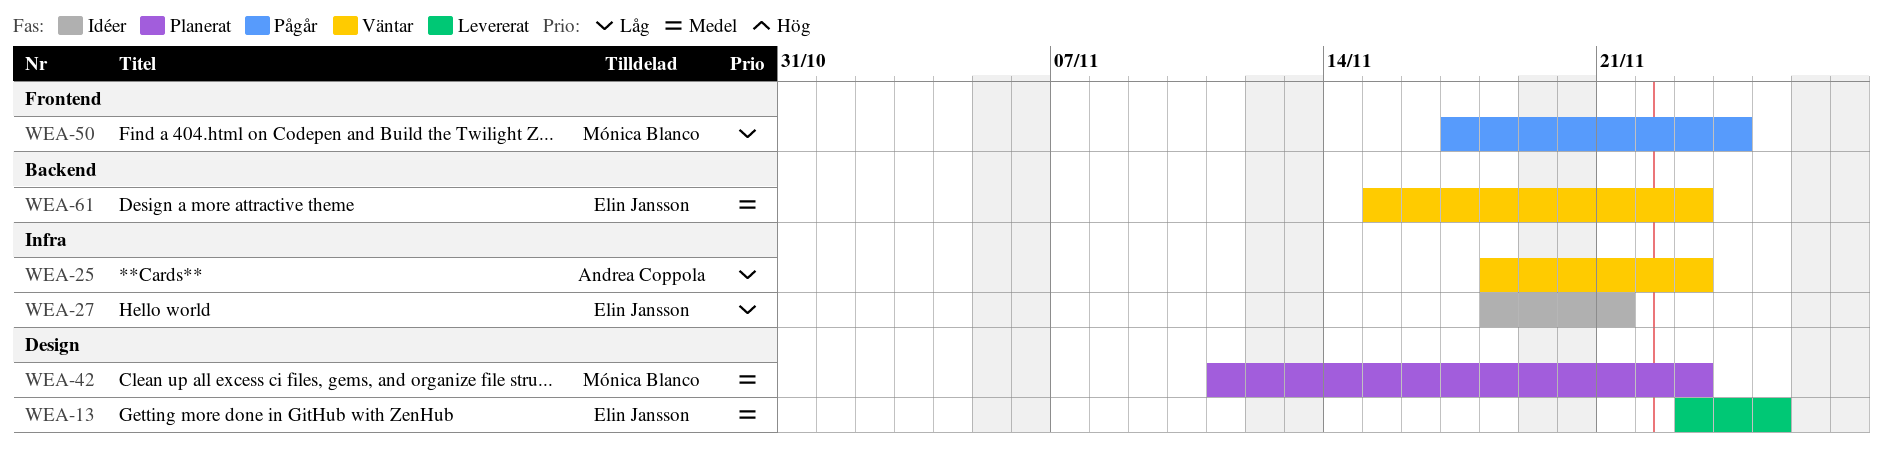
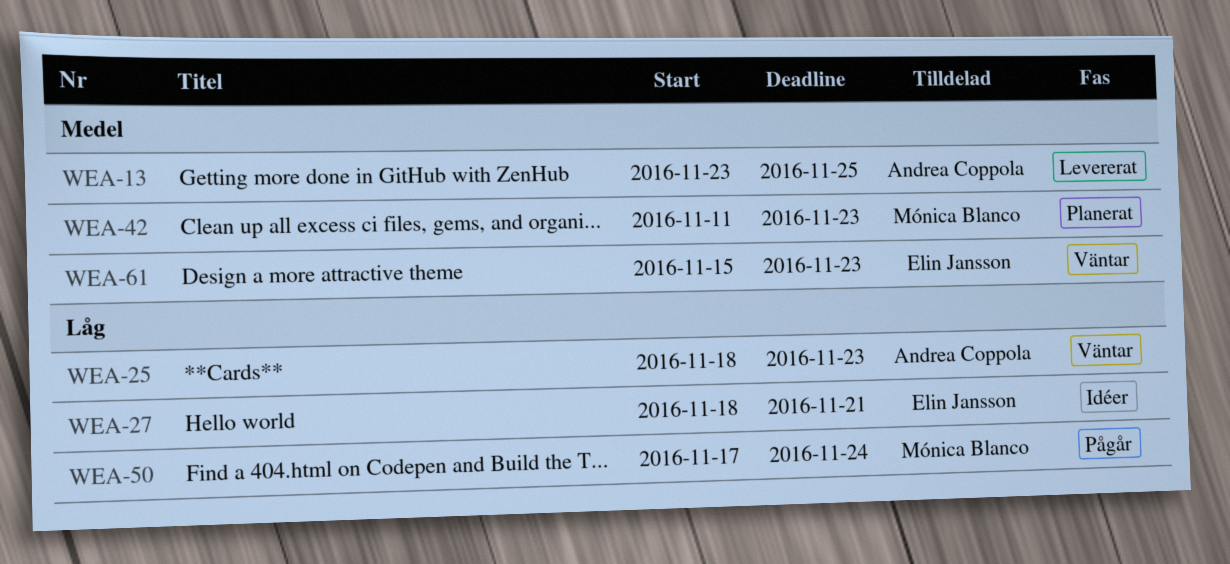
WEA-13, owner: Elin Jansson -> Andrea Coppola

